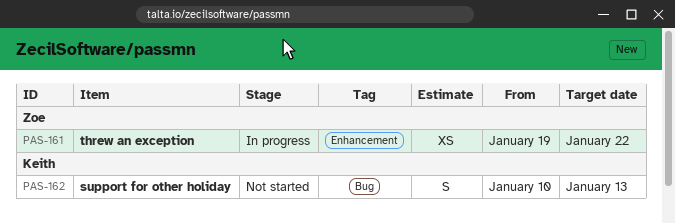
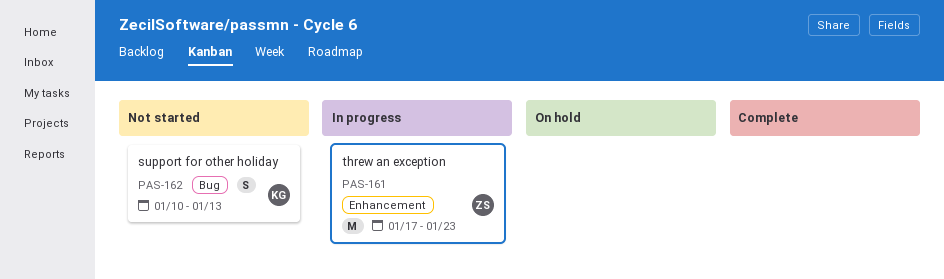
PAS-161, estimate: XS -> M
PAS-161, start: Jan 19 -> Jan 17
PAS-161, due: Jan 22 -> Jan 23

